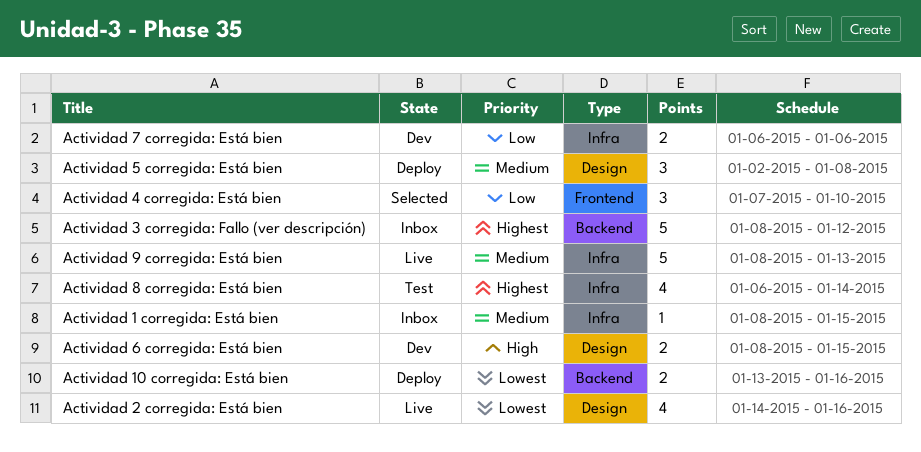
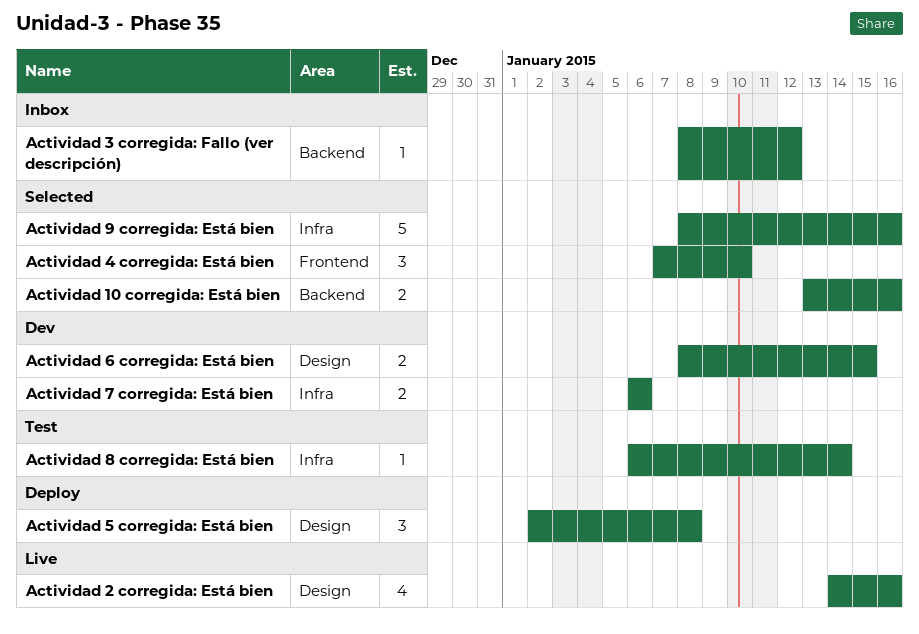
Actividad 1 corregida: Está bien: present -> none
Actividad 10 corregida: Está bien, status: Deploy -> Selected
Actividad 3 corregida: Fallo (ver descripción), estimate: 5 -> 1
Actividad 8 corregida: Está bien, estimate: 4 -> 1
Actividad 9 corregida: Está bien, status: Live -> Selected
Actividad 9 corregida: Está bien, due: Jan 13 -> Jan 16

